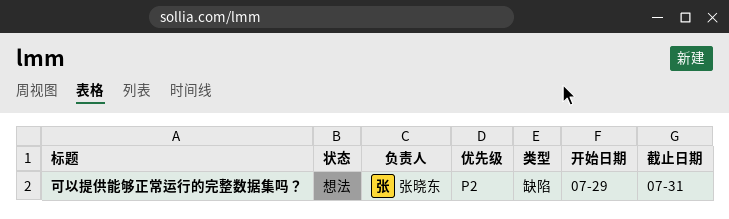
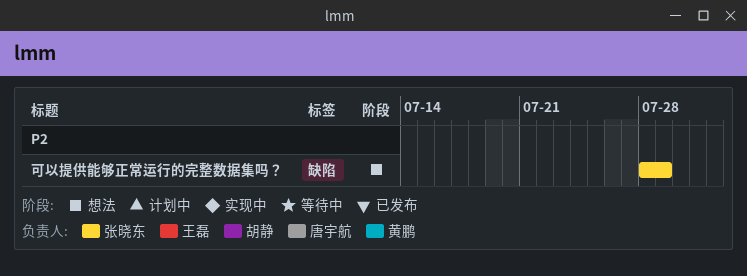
可以提供能够正常运行的完整数据集吗？, start: Jul 29 -> Jul 28
可以提供能够正常运行的完整数据集吗？, due: Jul 31 -> Jul 29

